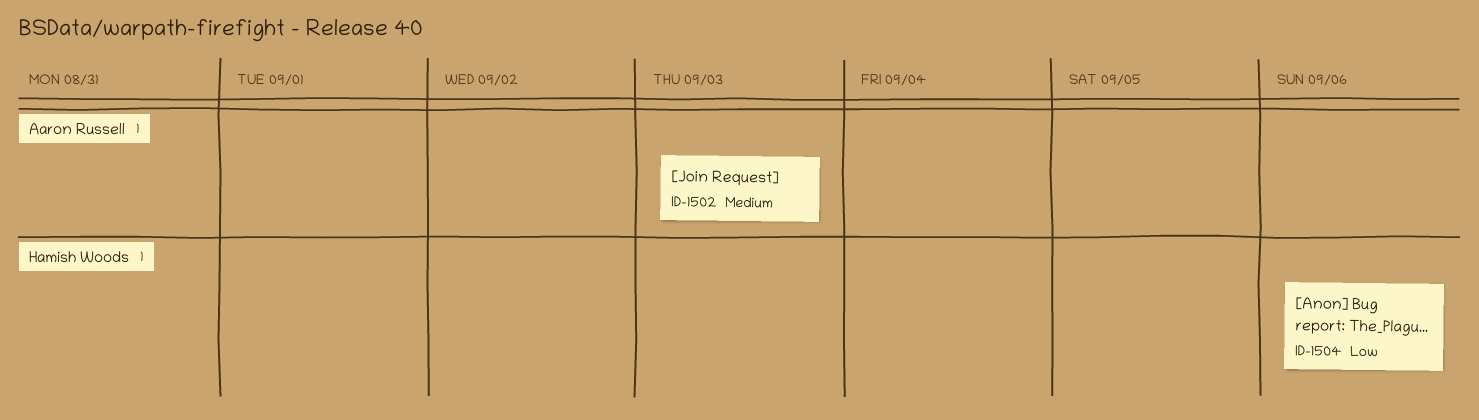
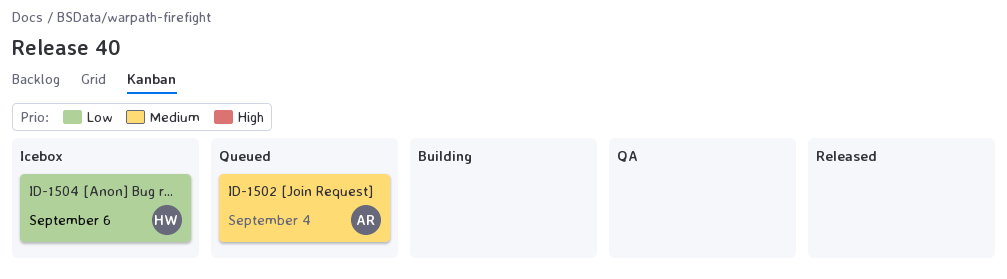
ID-1502, due: Sep 3 -> Sep 4

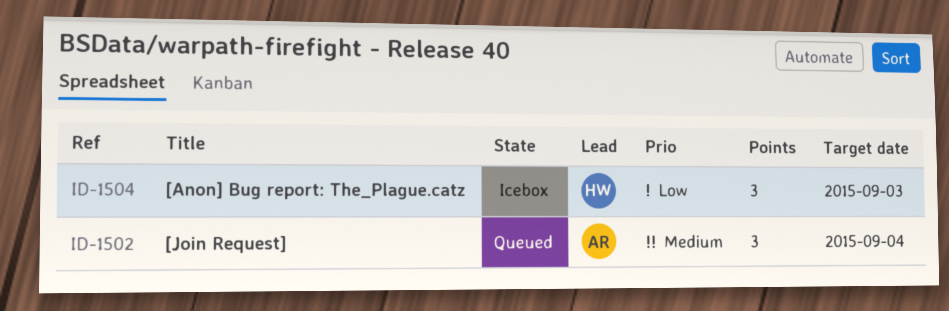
ID-1504, due: Sep 6 -> Sep 3

